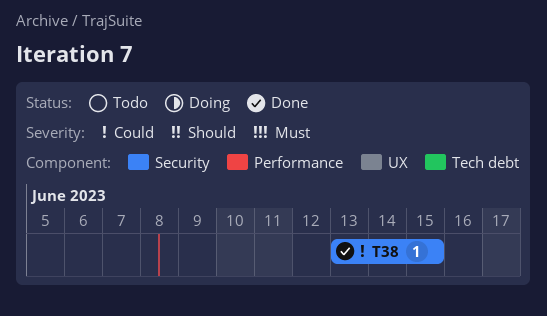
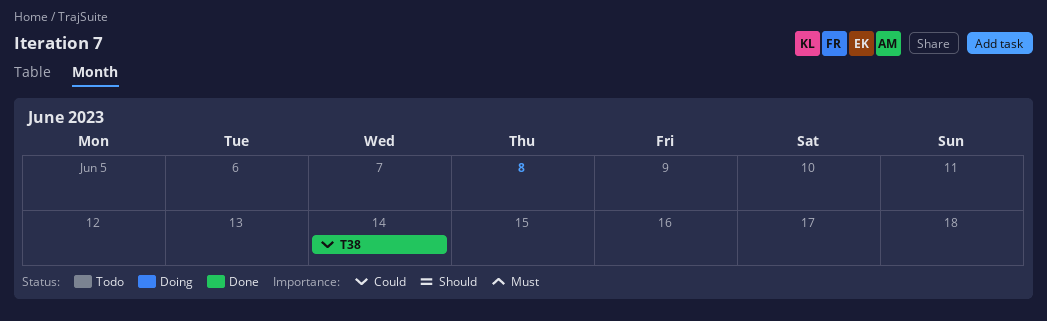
T38, start: Jun 13 -> Jun 14
T38, due: Jun 15 -> Jun 14

